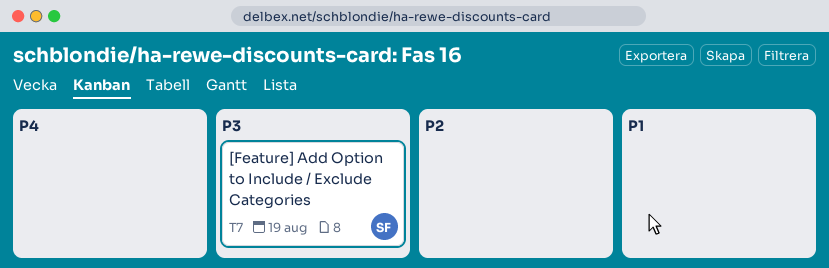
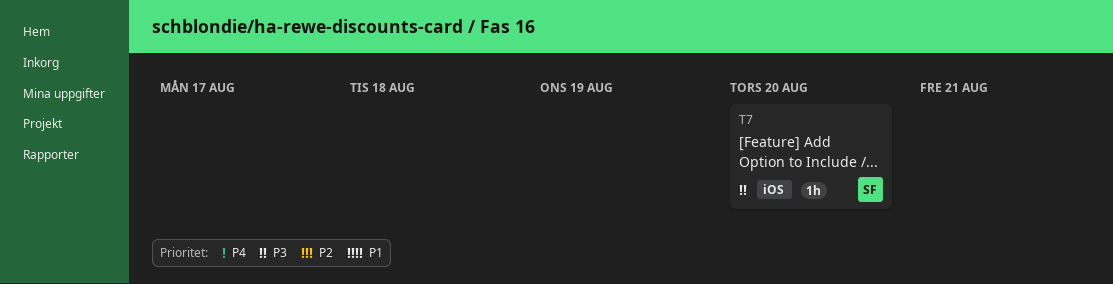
T7, due: Aug 19 -> Aug 20

